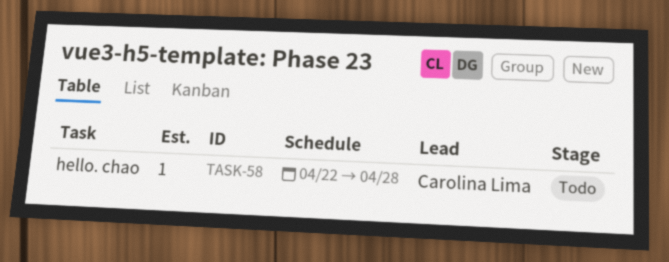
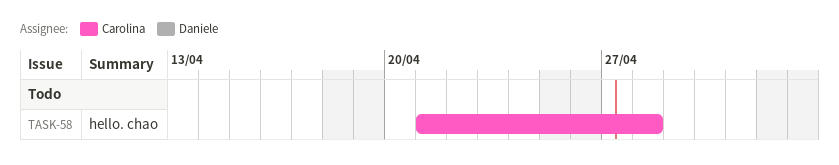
TASK-58, start: Apr 22 -> Apr 21

